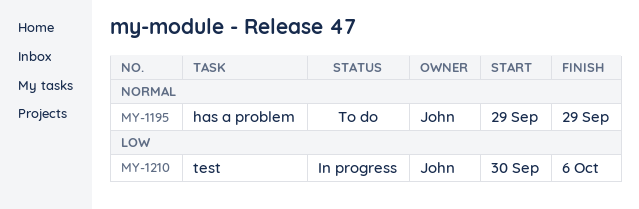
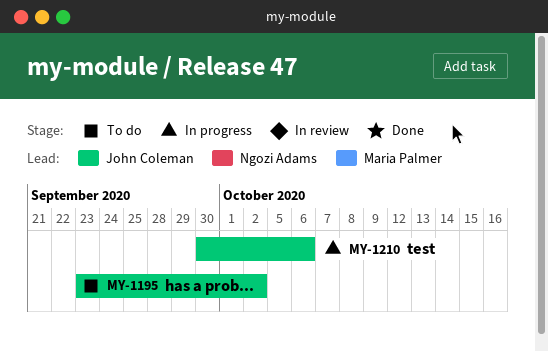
MY-1195, start: Sep 29 -> Sep 23
MY-1195, due: Sep 29 -> Oct 2

